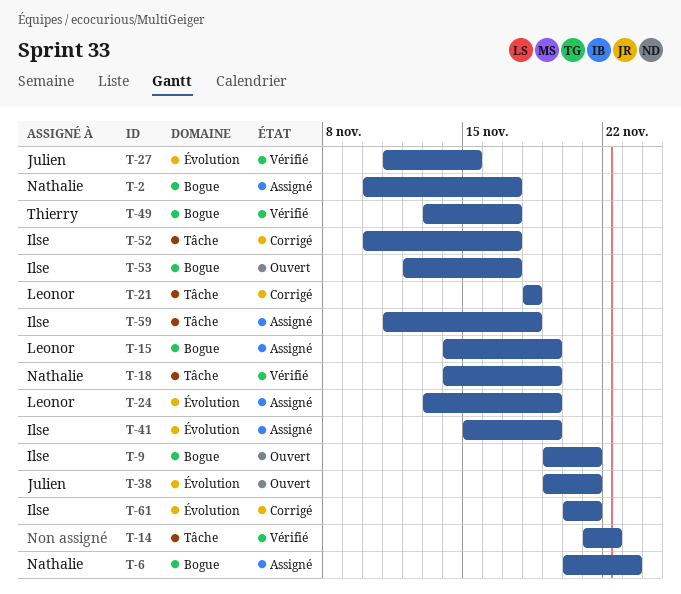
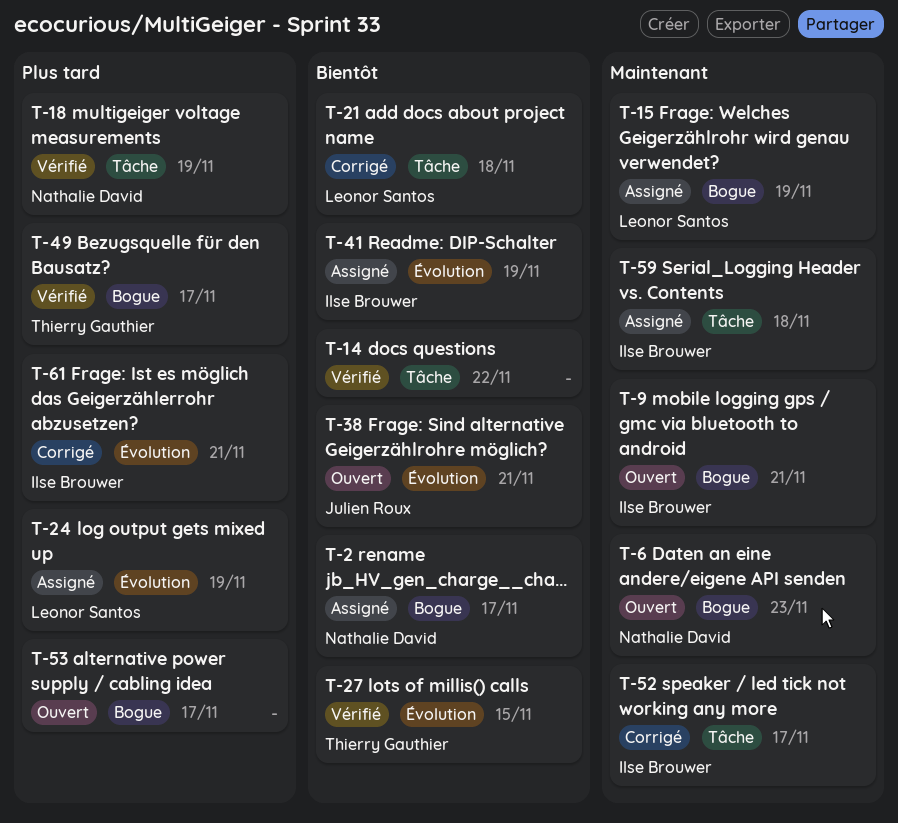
T-6, status: Assigné -> Ouvert
T-27, owner: Julien Roux -> Thierry Gauthier
T-53, owner: Ilse Brouwer -> none

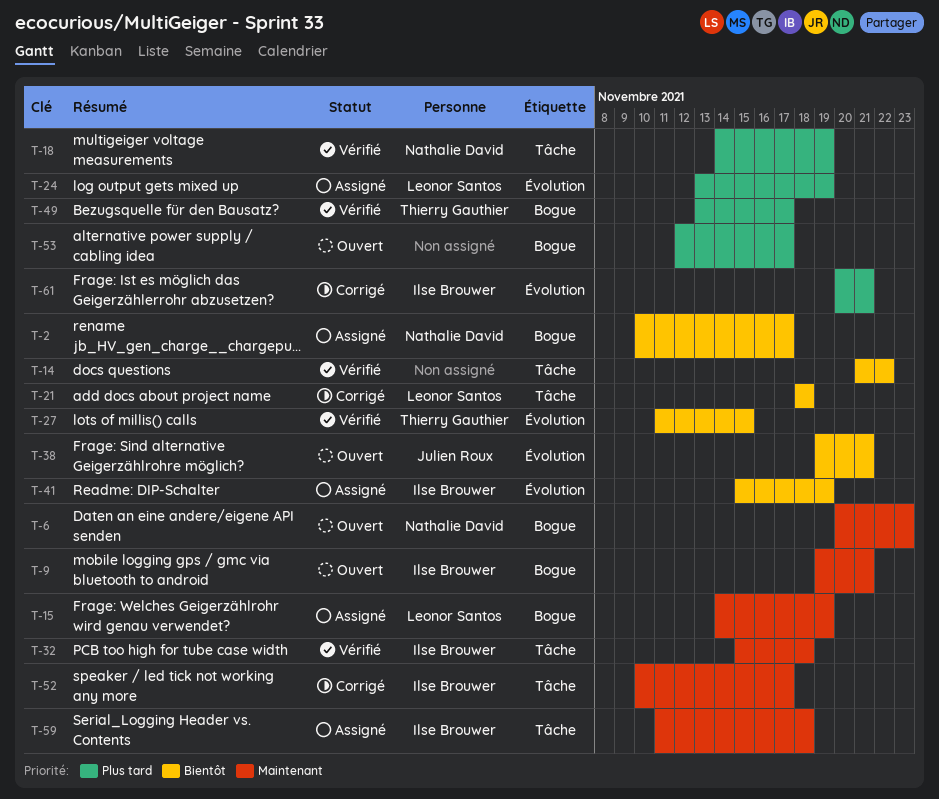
T-32: none -> present

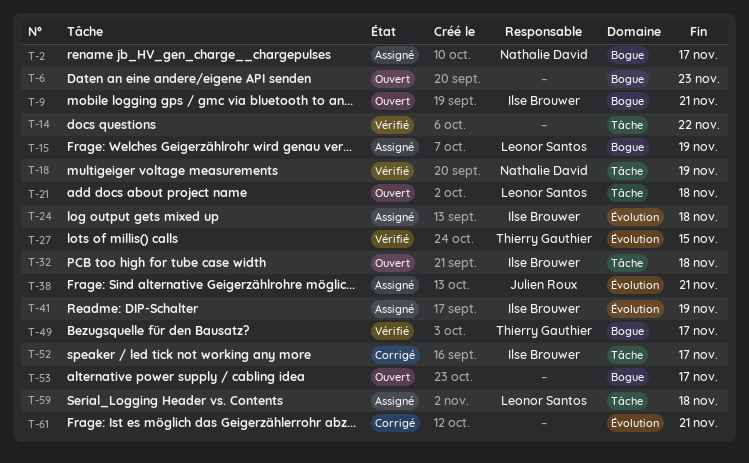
T-6, owner: Nathalie David -> none
T-21, status: Corrigé -> Ouvert
T-24, owner: Leonor Santos -> Ilse Brouwer
T-24, due: Nov 19 -> Nov 18
T-32, status: Vérifié -> Ouvert
T-38, status: Ouvert -> Assigné
T-59, owner: Ilse Brouwer -> Leonor Santos
T-61, owner: Ilse Brouwer -> none

